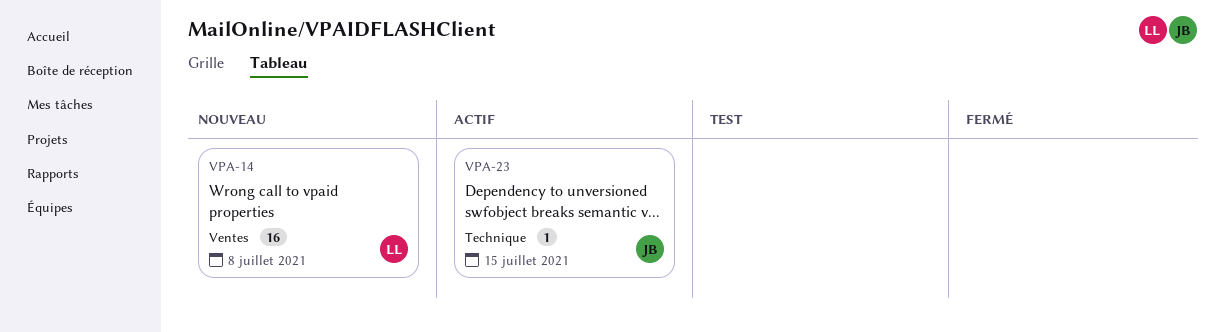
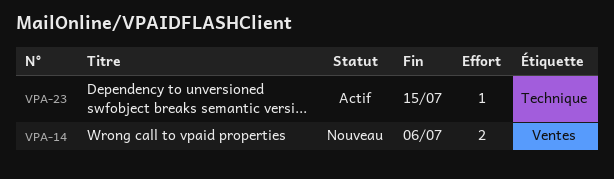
VPA-14, estimate: 16 -> 2
VPA-14, due: Jul 8 -> Jul 6

